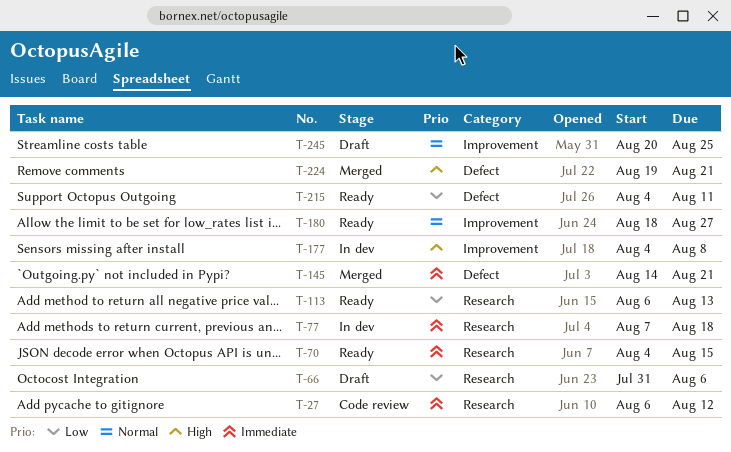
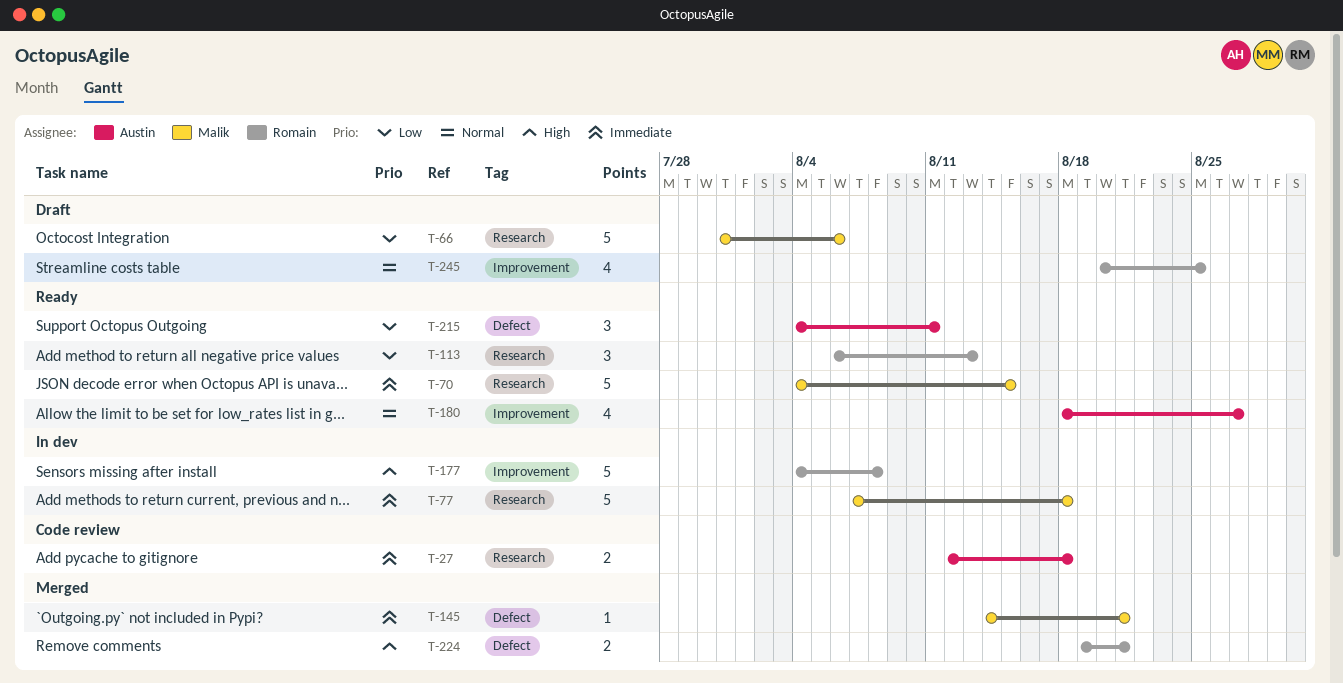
T-27, start: Aug 6 -> Aug 12
T-27, due: Aug 12 -> Aug 18

